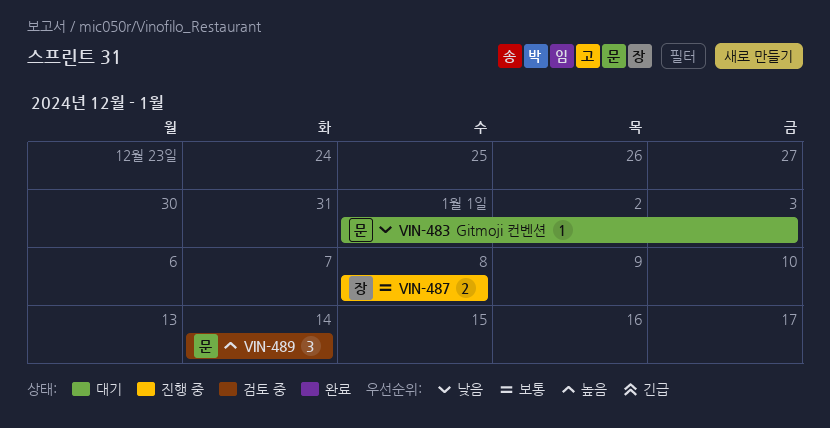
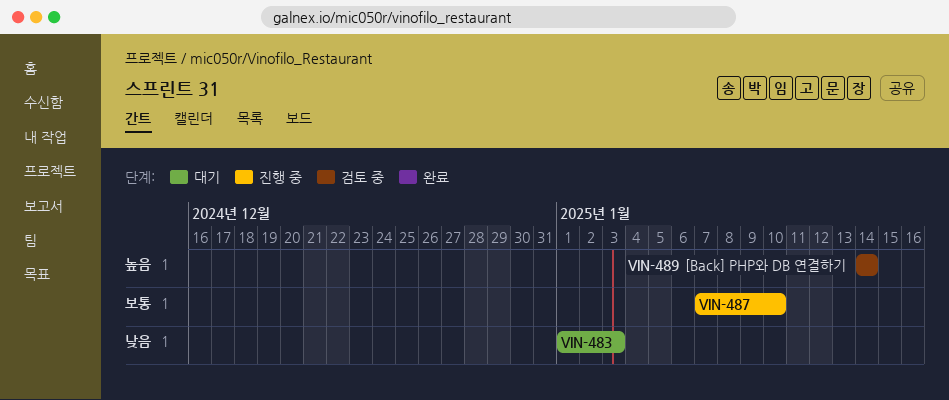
VIN-487, start: Jan 8 -> Jan 7
VIN-487, due: Jan 8 -> Jan 10

